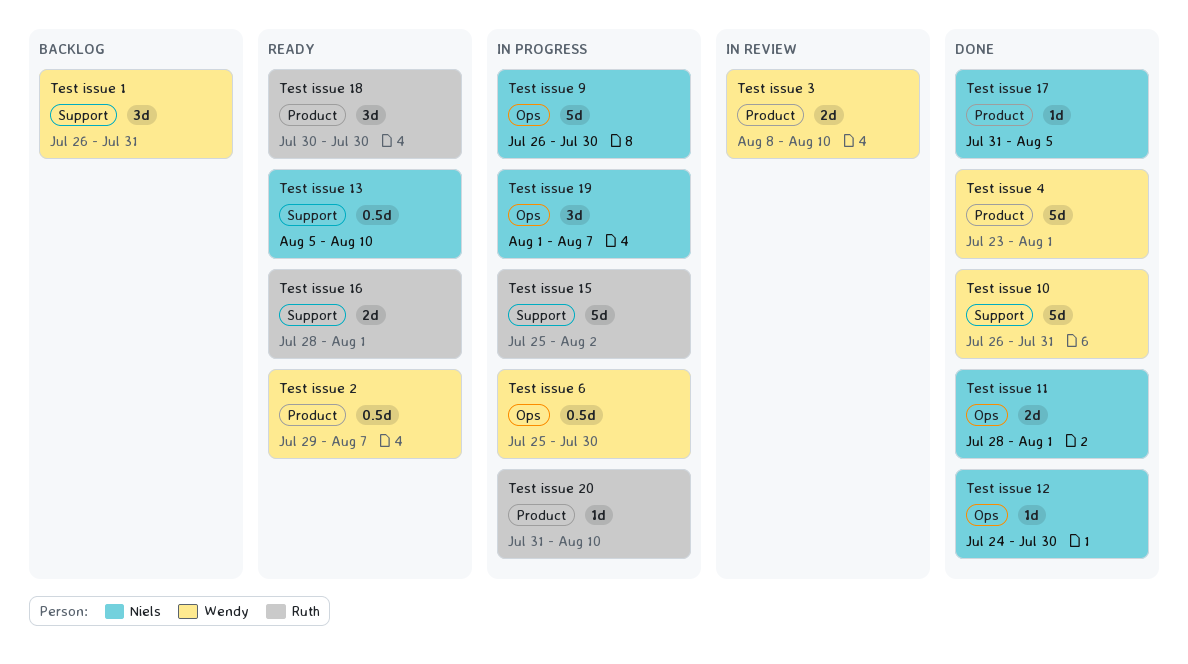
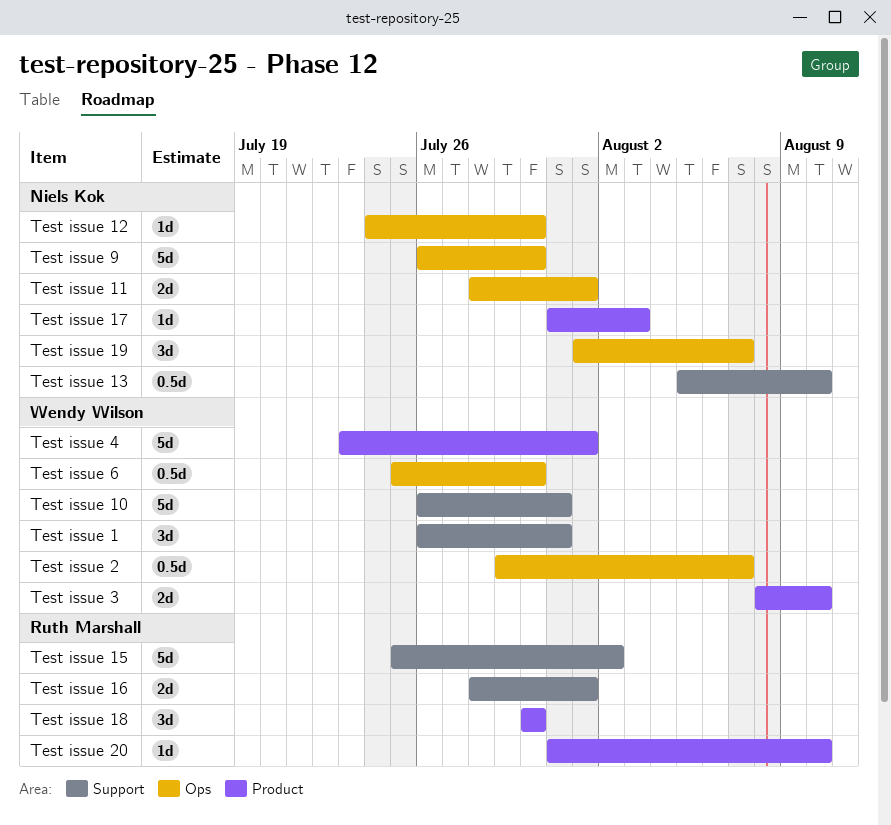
Test issue 17, due: Aug 5 -> Aug 3
Test issue 2, label: Product -> Ops

